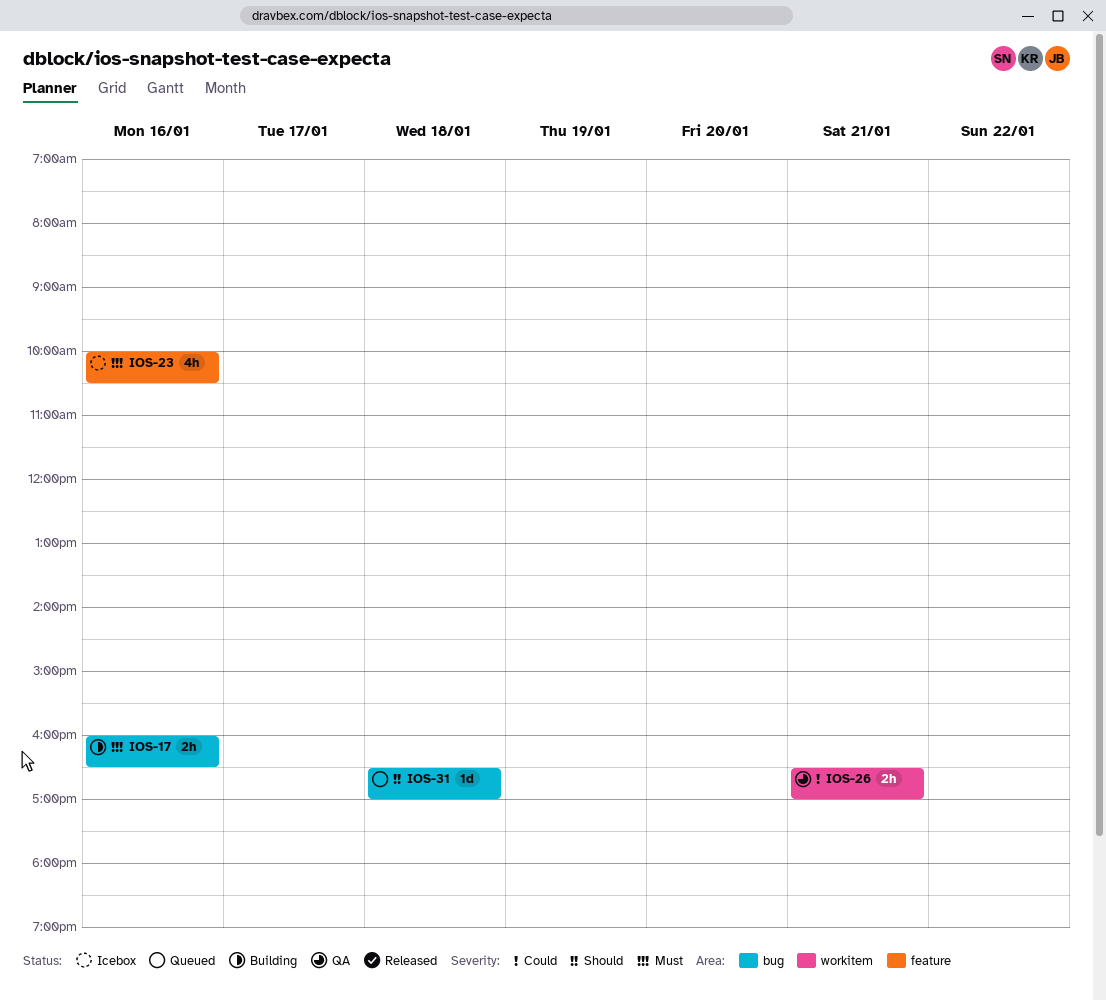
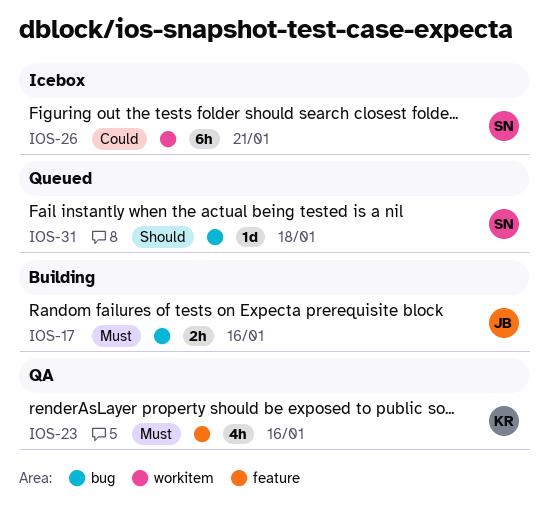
IOS-23, status: Icebox -> QA
IOS-26, status: QA -> Icebox
IOS-26, estimate: 2h -> 6h

